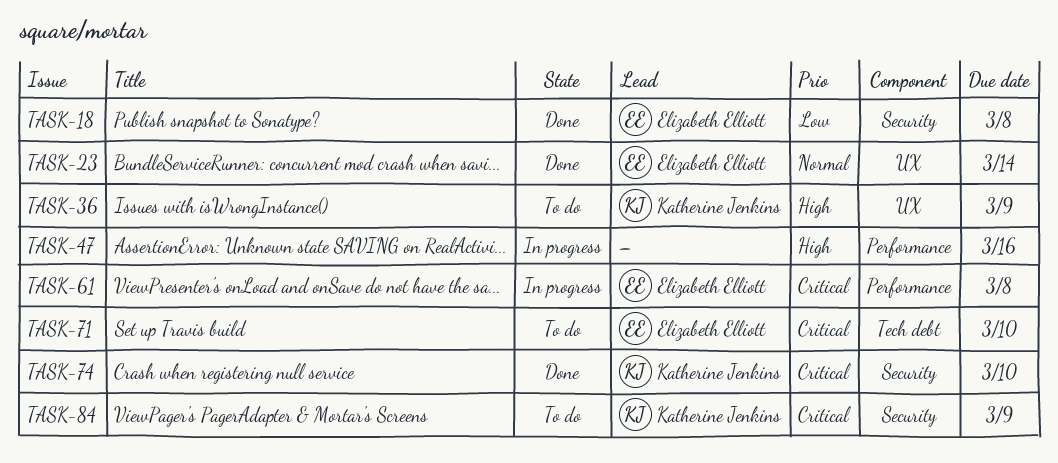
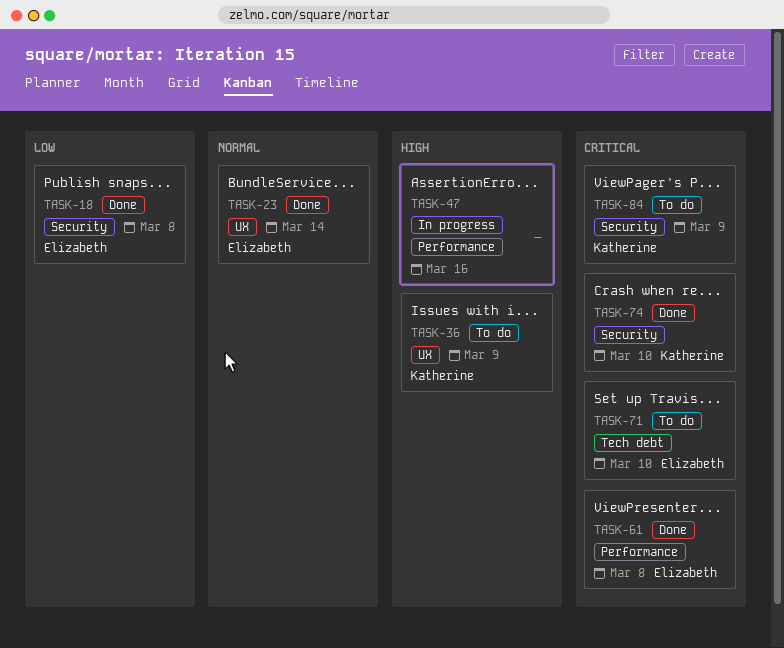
TASK-61, status: In progress -> Done

